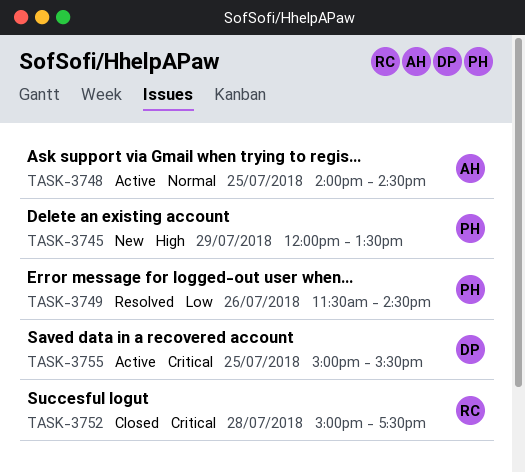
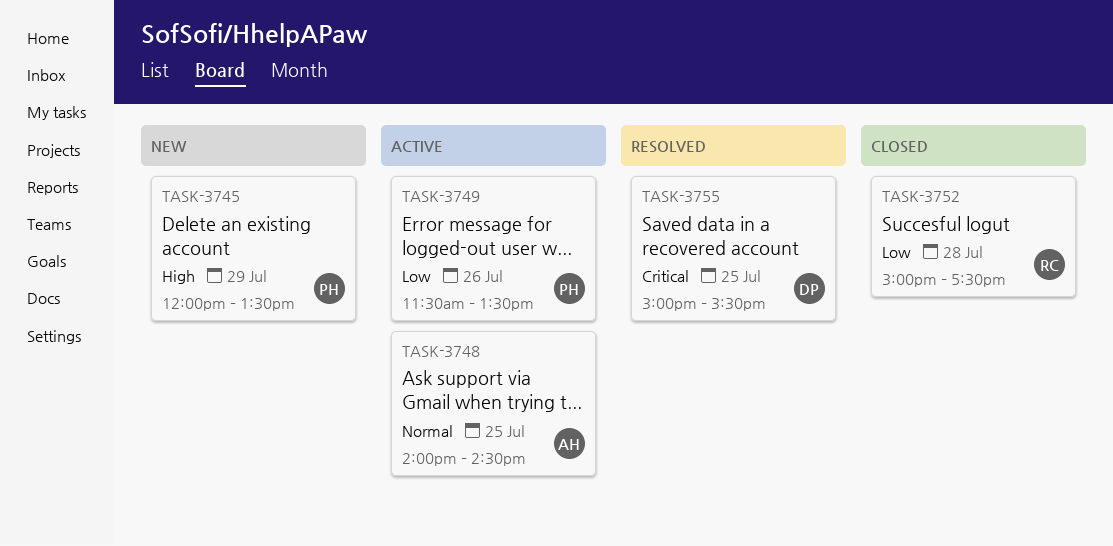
TASK-3749, status: Resolved -> Active
TASK-3749, ends: 14:30 -> 13:30
TASK-3752, priority: Critical -> Low
TASK-3755, status: Active -> Resolved

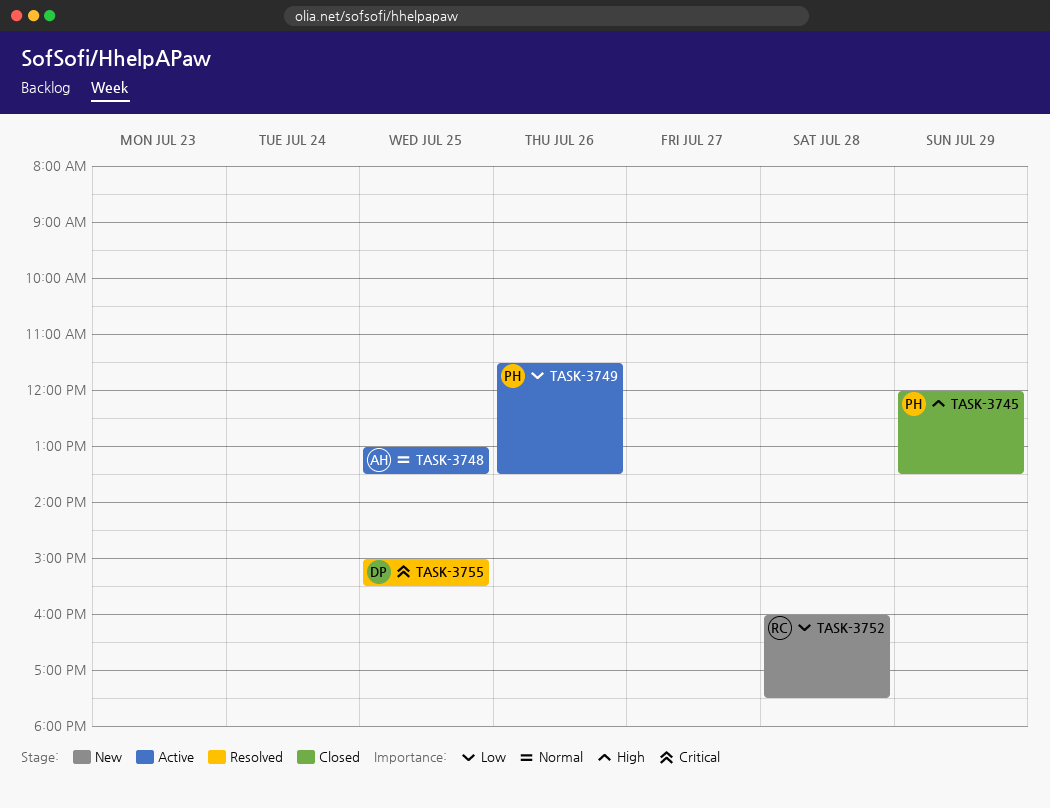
TASK-3745, status: New -> Closed
TASK-3748, begins: 14:00 -> 13:00
TASK-3748, ends: 14:30 -> 13:30
TASK-3752, status: Closed -> New
TASK-3752, begins: 15:00 -> 16:00

